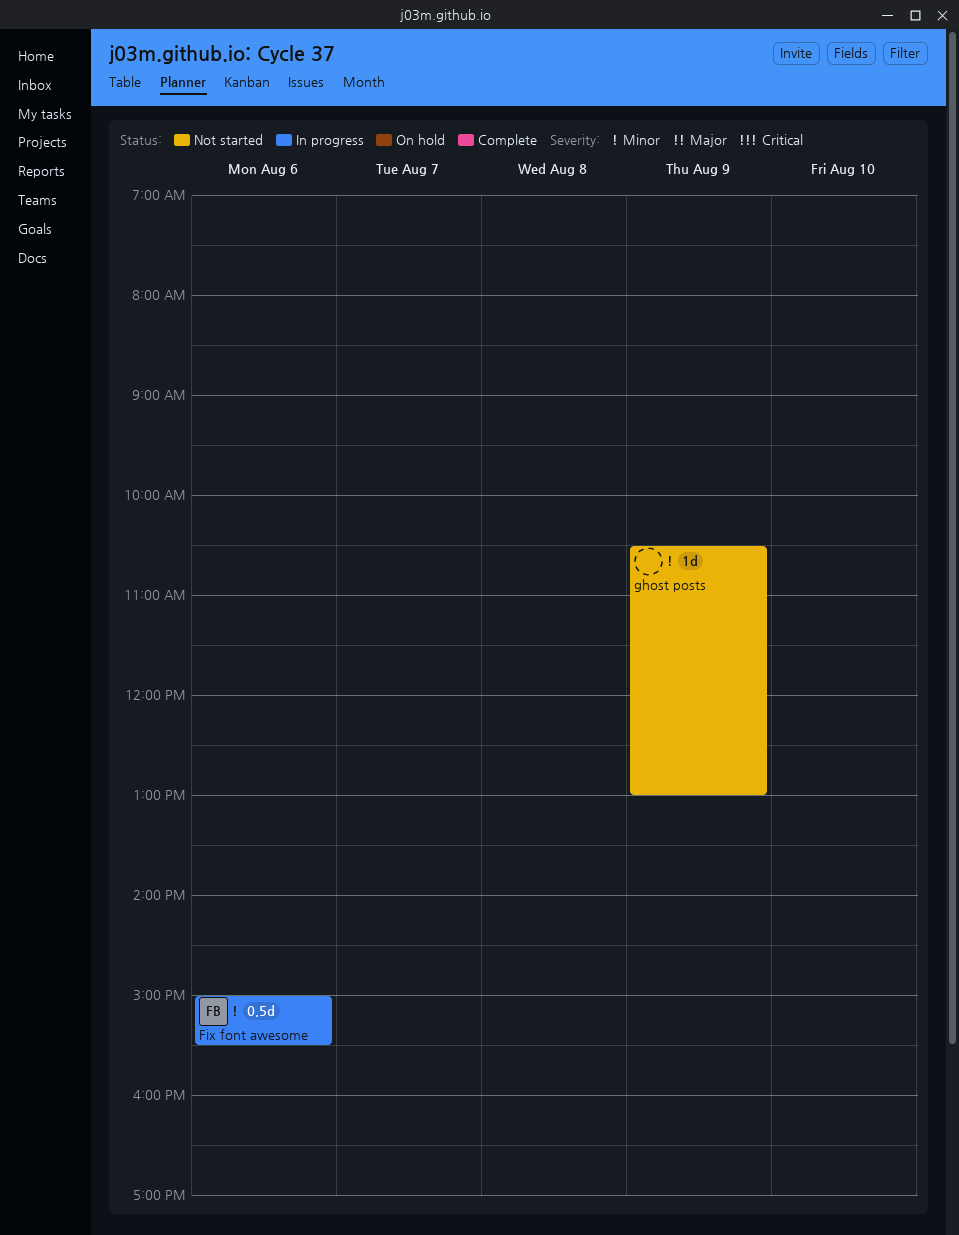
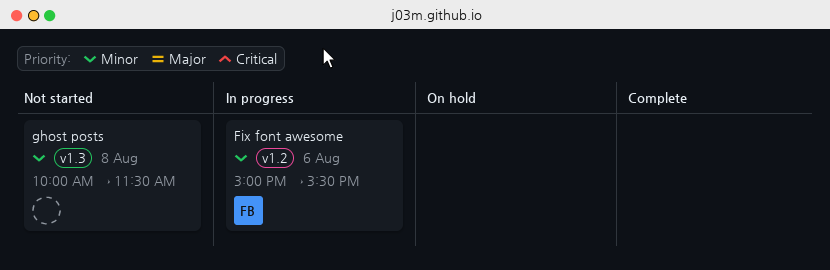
ghost posts, day: Aug 9 -> Aug 8
ghost posts, begins: 10:30 -> 10:00
ghost posts, ends: 13:00 -> 11:30

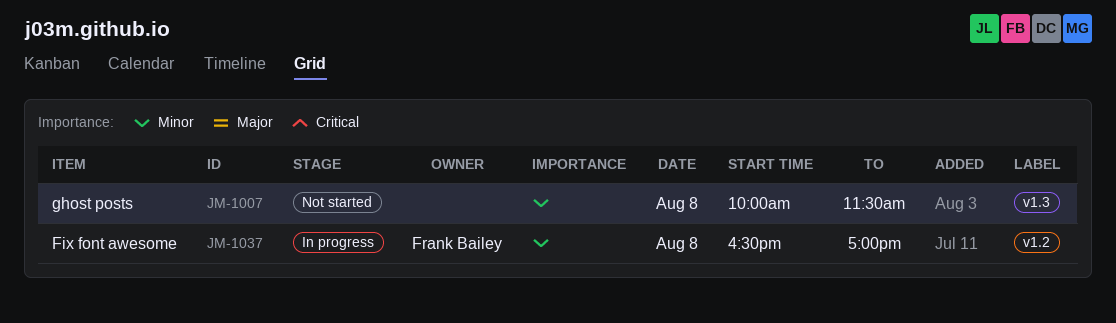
Fix font awesome, day: Aug 6 -> Aug 8
Fix font awesome, begins: 15:00 -> 16:30
Fix font awesome, ends: 15:30 -> 17:00

